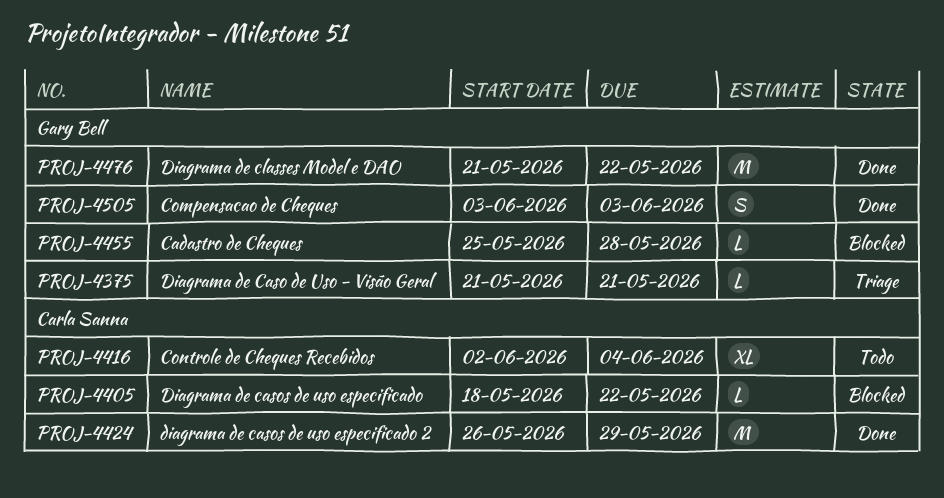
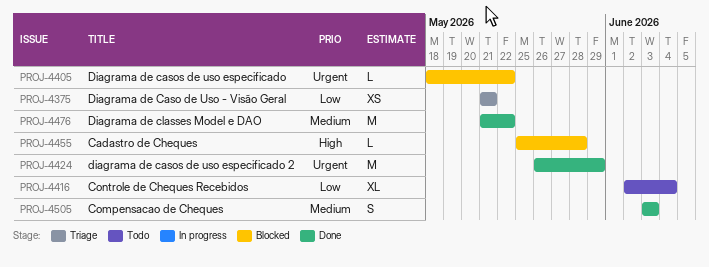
PROJ-4375, estimate: L -> XS

